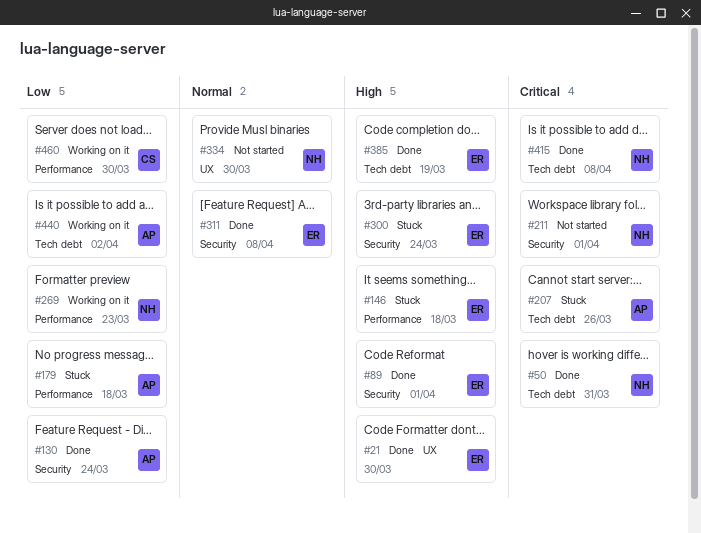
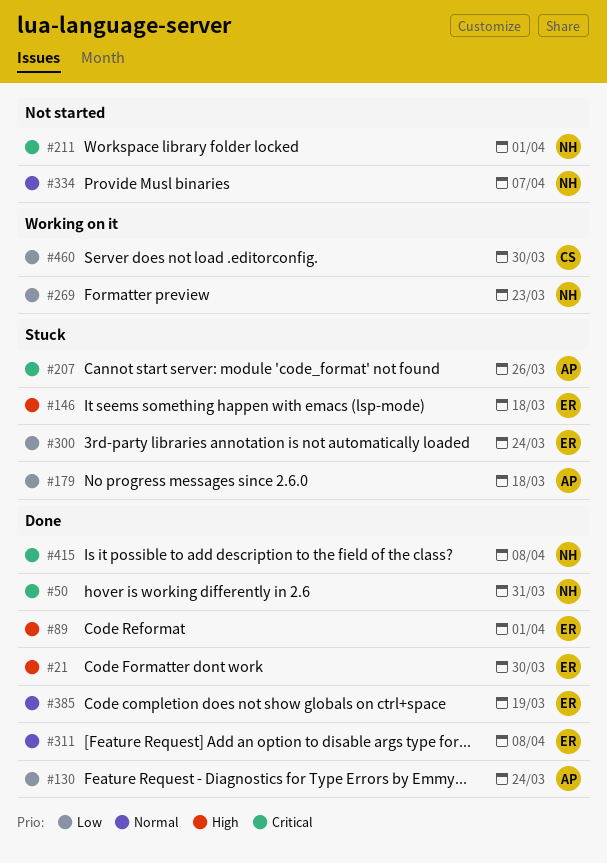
#300, priority: High -> Low
#334, due: Mar 30 -> Apr 7
#385, priority: High -> Normal
#440: present -> none

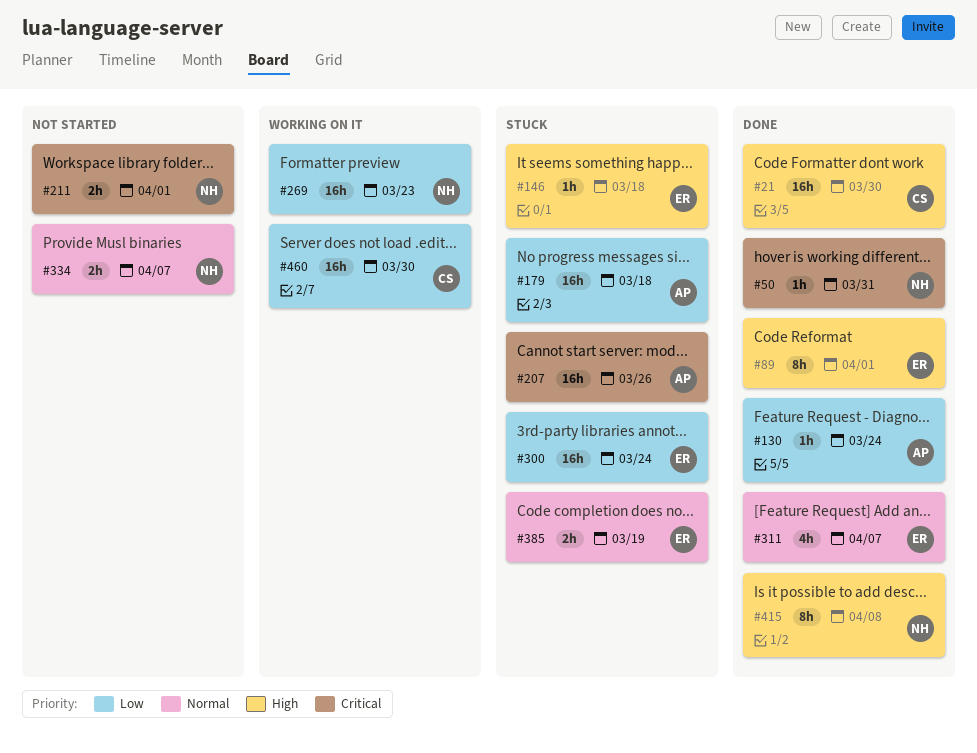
#21, owner: ER -> CS
#311, due: Apr 8 -> Apr 7
#385, status: Done -> Stuck
#415, priority: Critical -> High

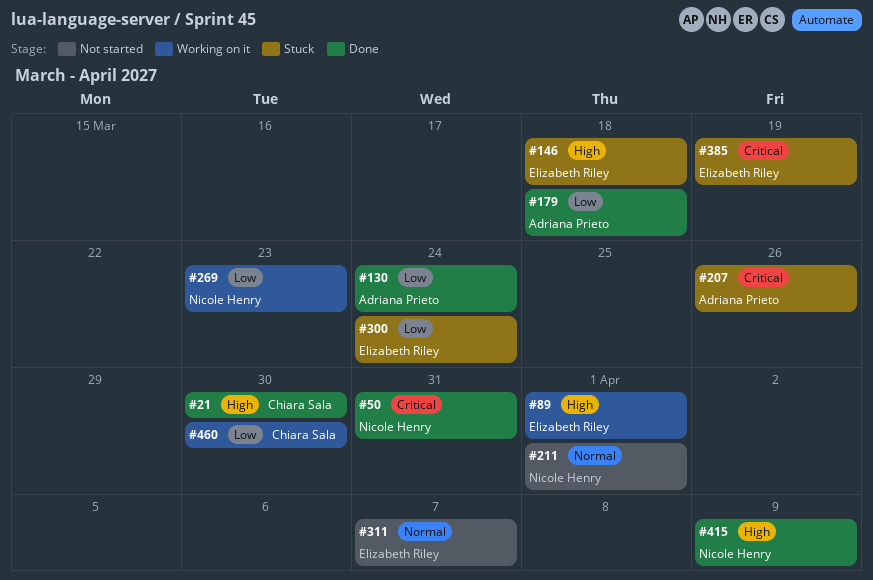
#89, status: Done -> Working on it
#179, status: Stuck -> Done
#211, priority: Critical -> Normal
#311, status: Done -> Not started
#334: present -> none
#385, priority: Normal -> Critical
#415, due: Apr 8 -> Apr 9

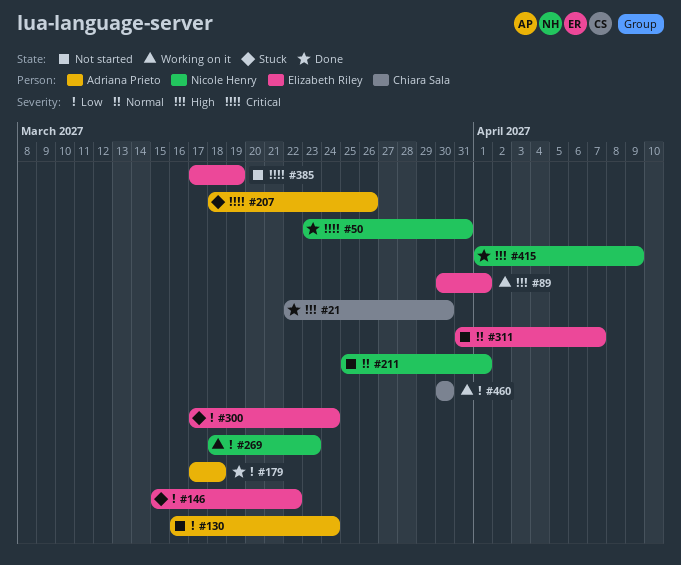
#130, status: Done -> Not started
#146, priority: High -> Low
#146, due: Mar 18 -> Mar 22
#385, status: Stuck -> Not started

